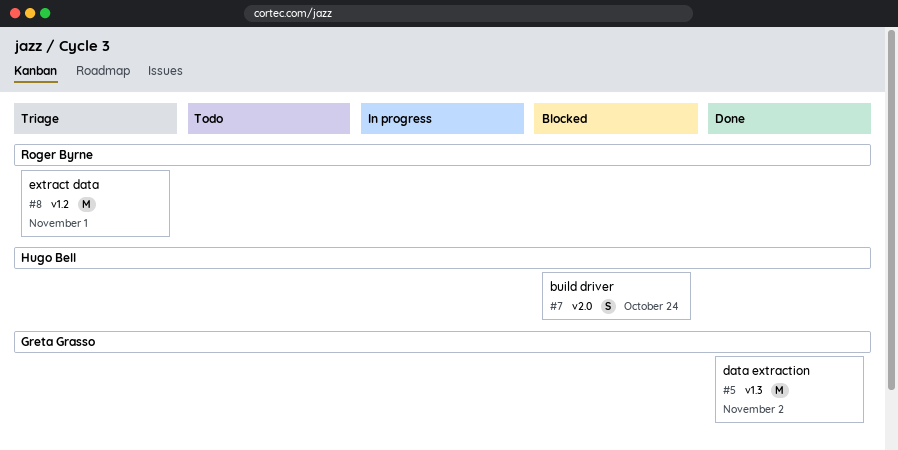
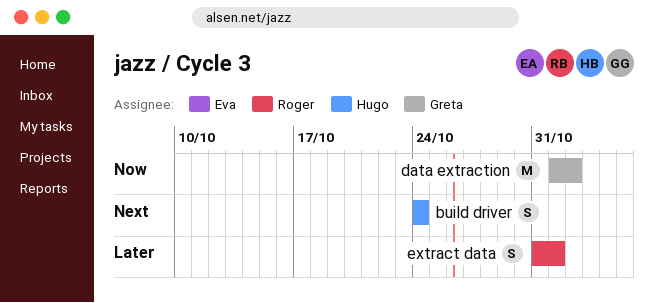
extract data, estimate: M -> S

